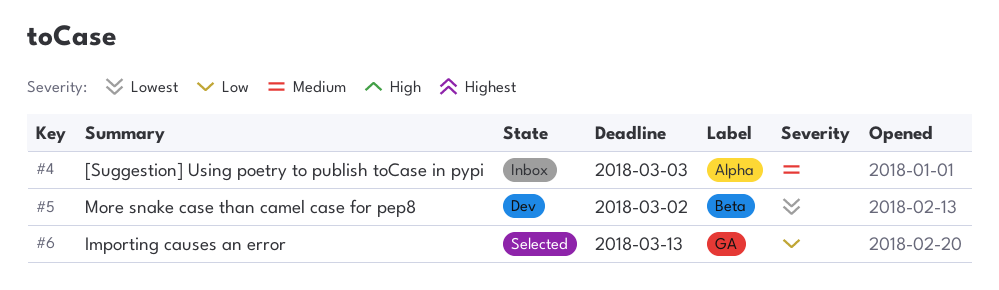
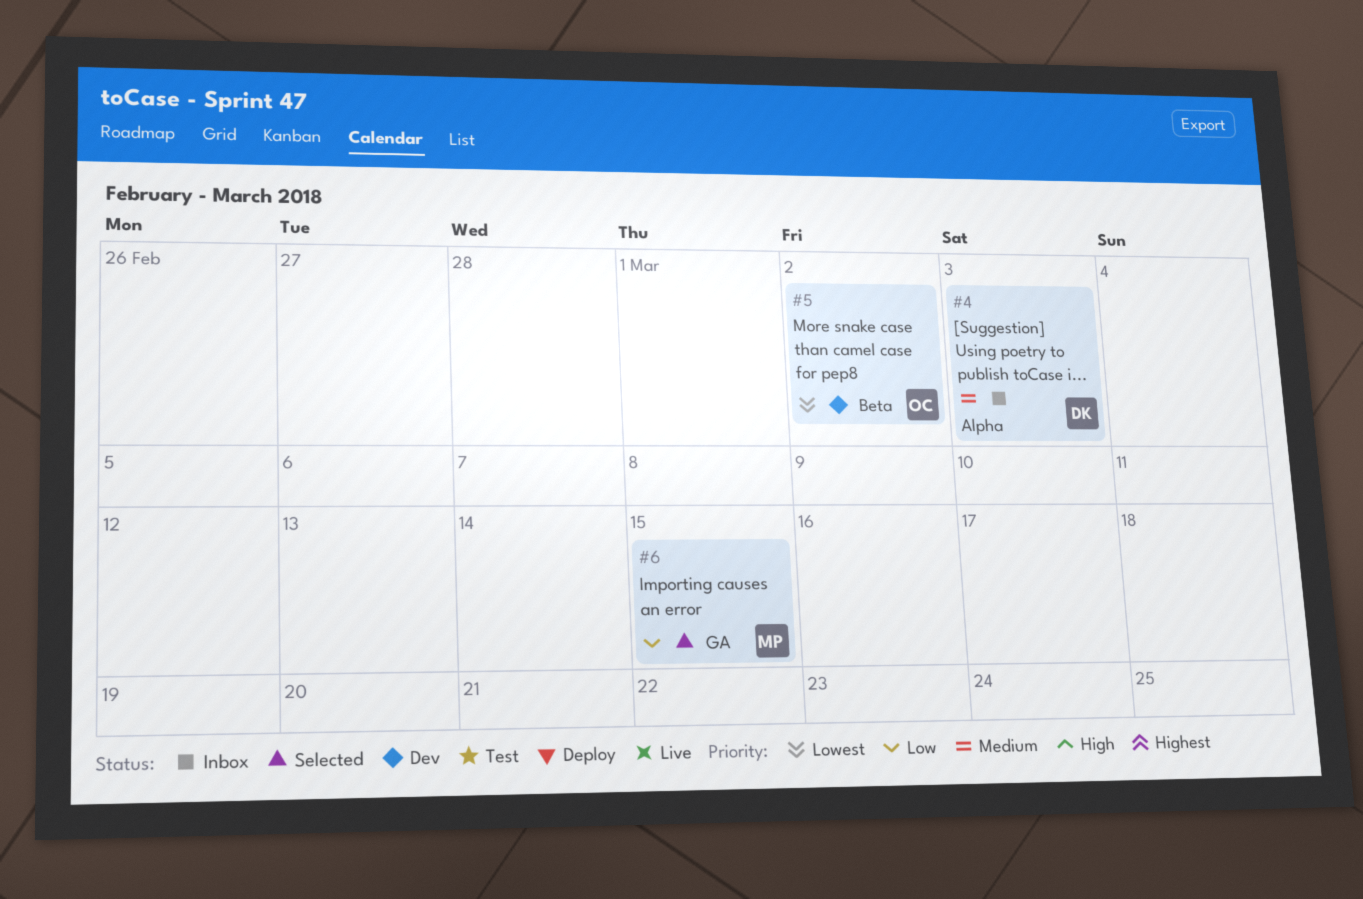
#6, due: Mar 13 -> Mar 15

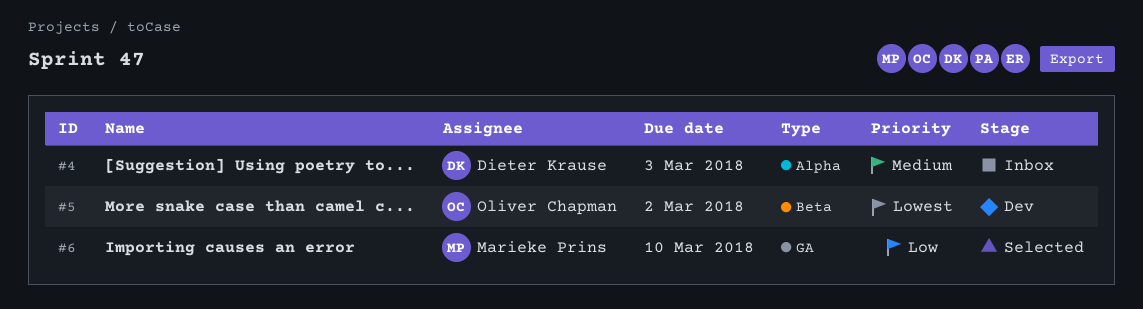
#6, due: Mar 15 -> Mar 10

